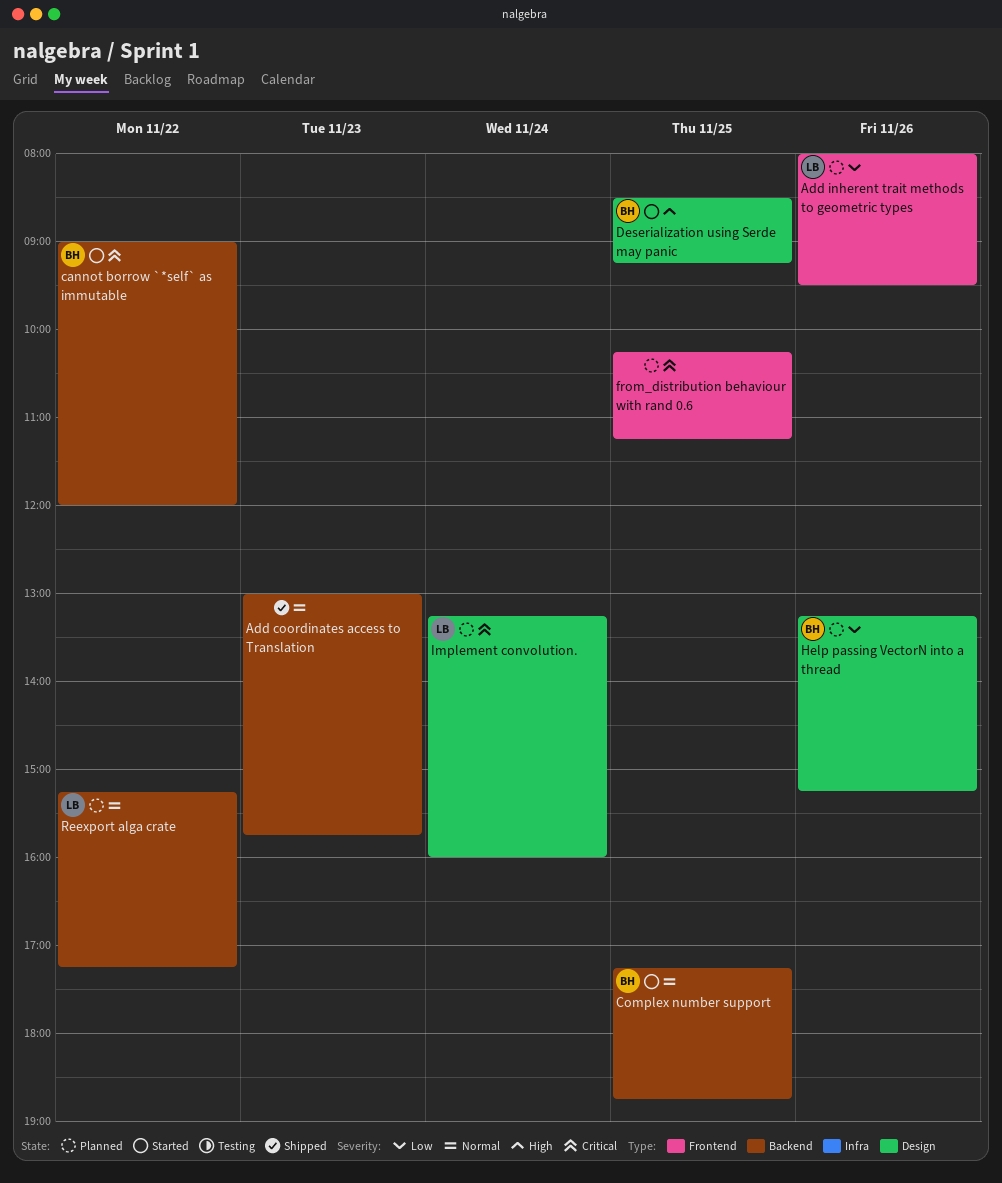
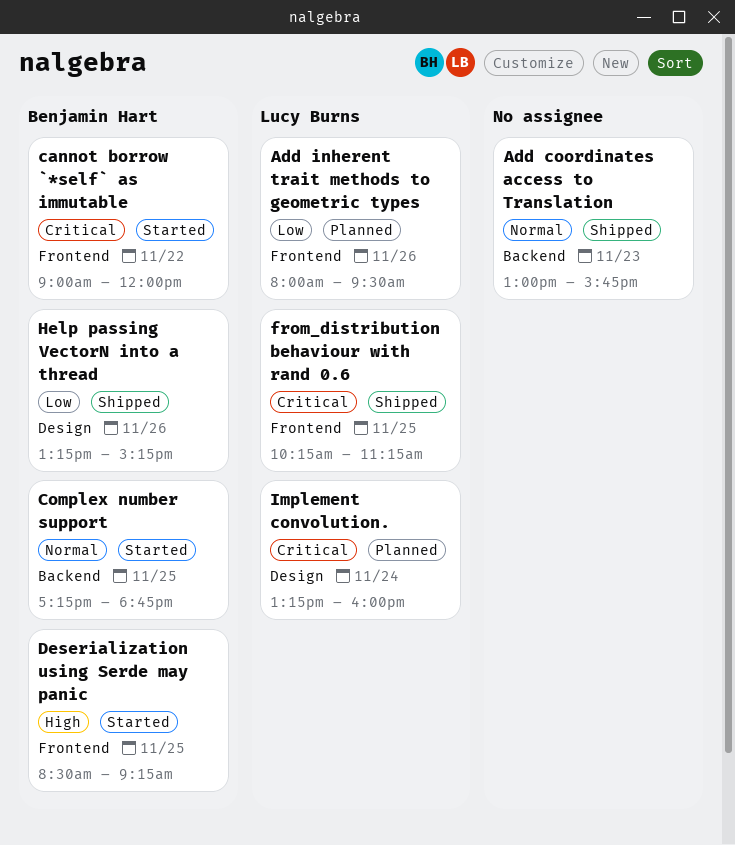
cannot borrow `*self` as immutable, label: Backend -> Frontend
Deserialization using Serde may panic, label: Design -> Frontend
from_distribution behaviour with rand 0.6, status: Planned -> Shipped
from_distribution behaviour with rand 0.6, owner: none -> Lucy Burns
Help passing VectorN into a thread, status: Planned -> Shipped
Reexport alga crate: present -> none

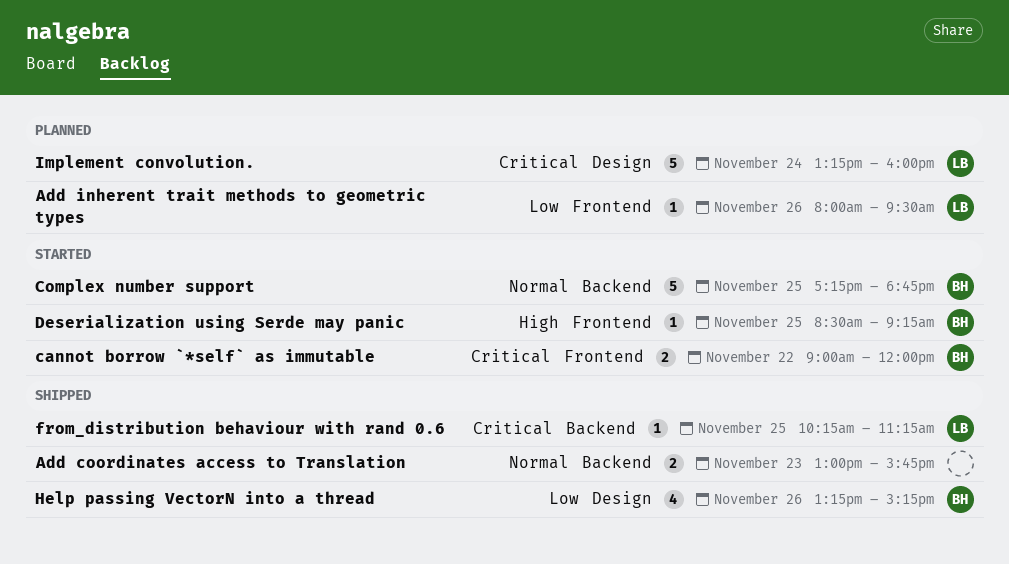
from_distribution behaviour with rand 0.6, label: Frontend -> Backend

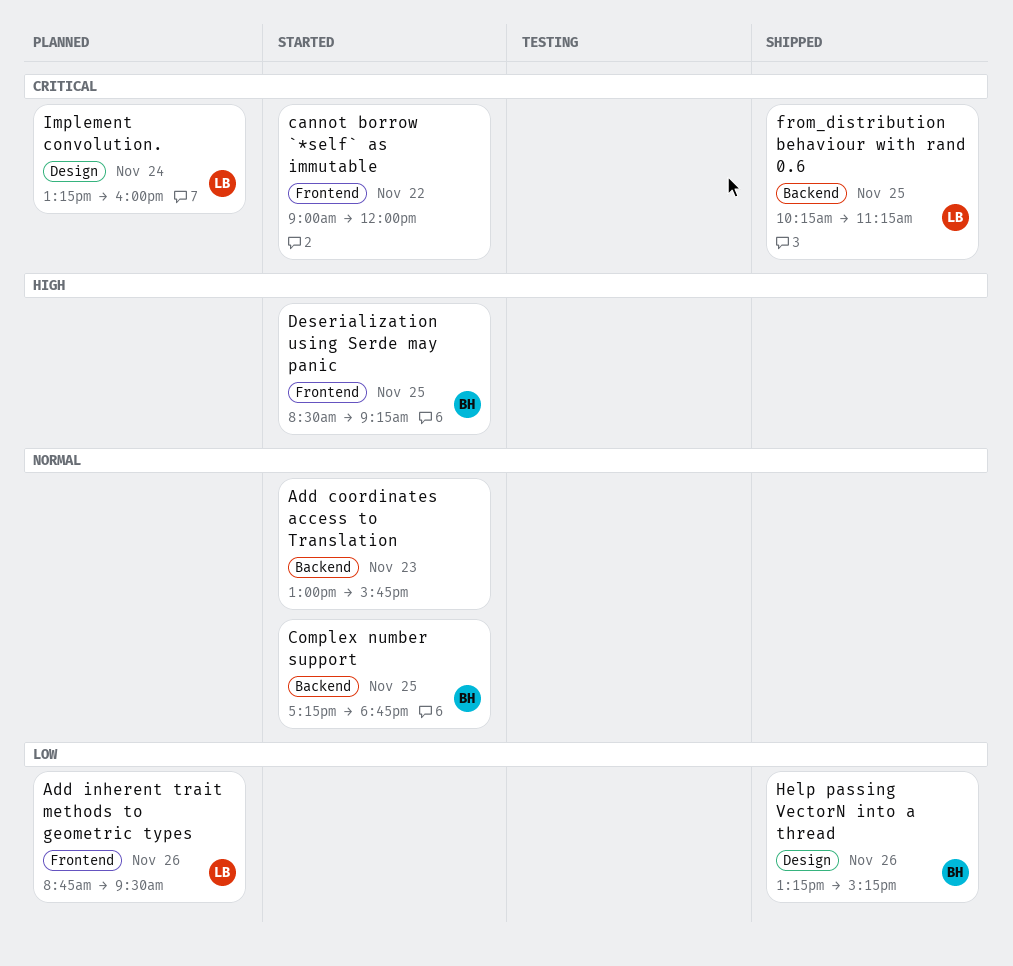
Add coordinates access to Translation, status: Shipped -> Started
Add inherent trait methods to geometric types, begins: 08:00 -> 08:45
cannot borrow `*self` as immutable, owner: BH -> none

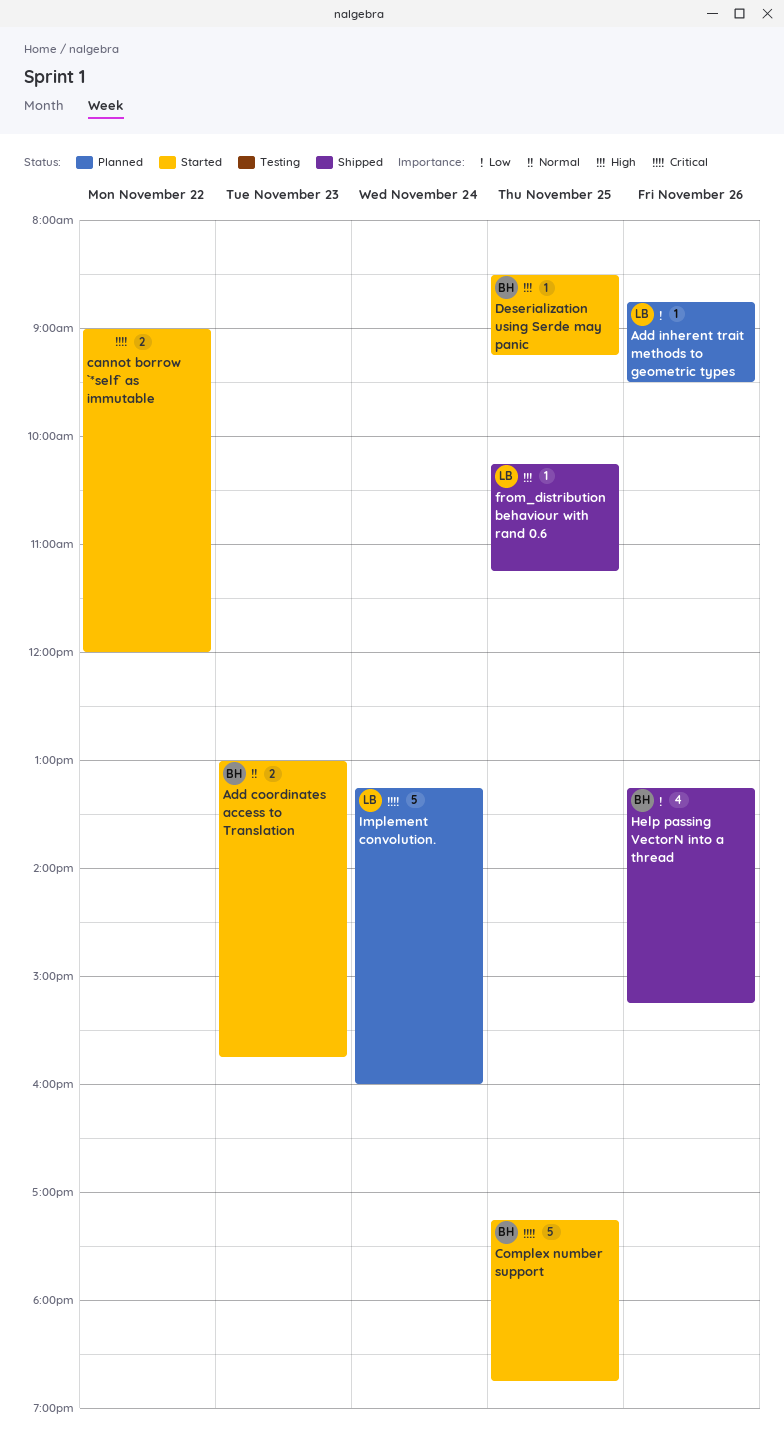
Add coordinates access to Translation, owner: none -> BH
Complex number support, priority: Normal -> Critical
from_distribution behaviour with rand 0.6, priority: Critical -> High

